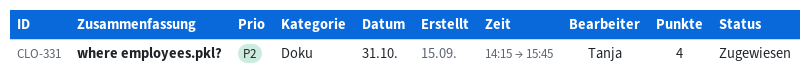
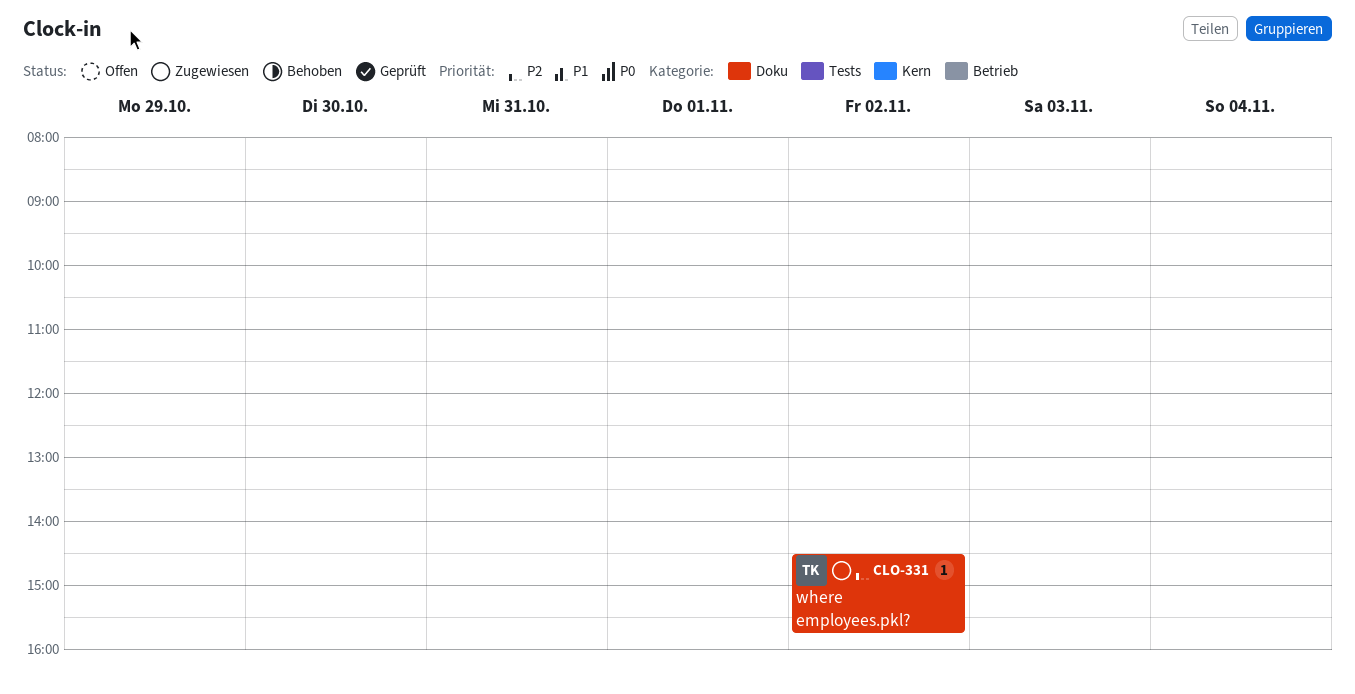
CLO-331, estimate: 4 -> 1
CLO-331, day: Oct 31 -> Nov 2
CLO-331, begins: 14:15 -> 14:30

